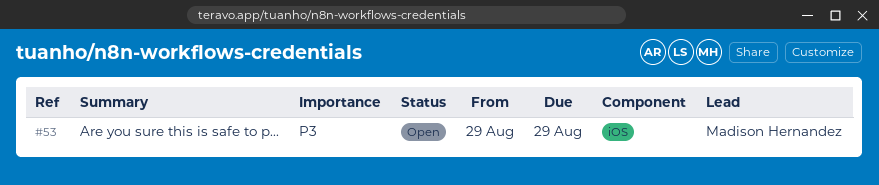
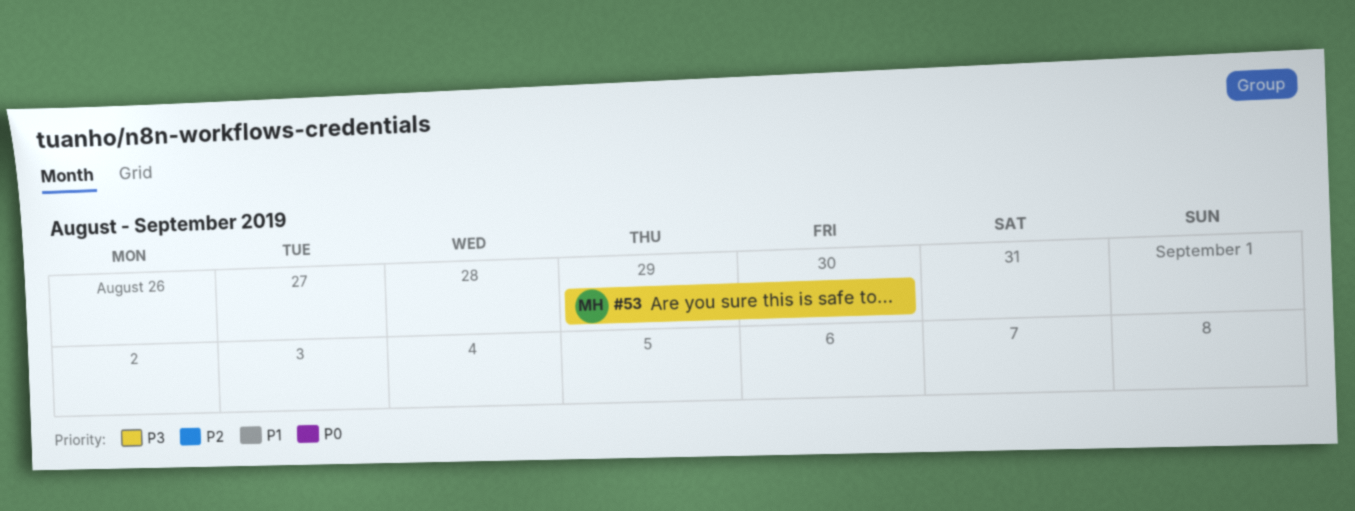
#53, due: Aug 29 -> Aug 30

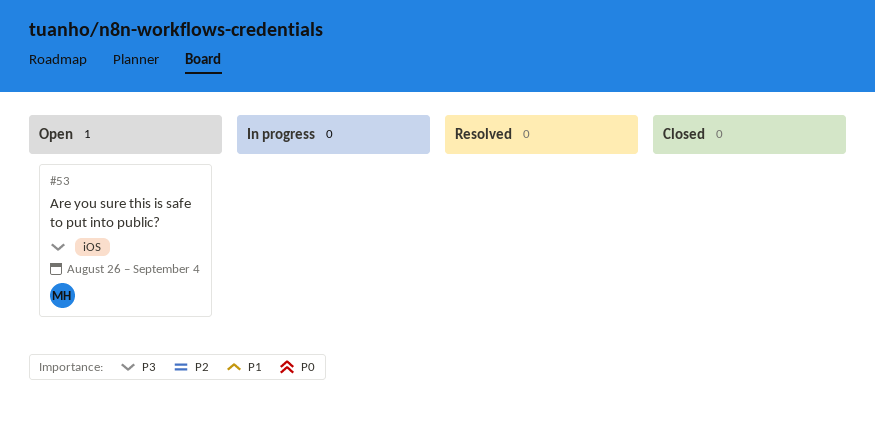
#53, start: Aug 29 -> Aug 26
#53, due: Aug 30 -> Sep 4

